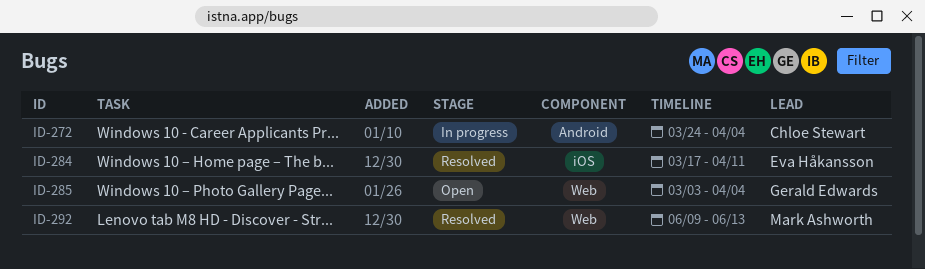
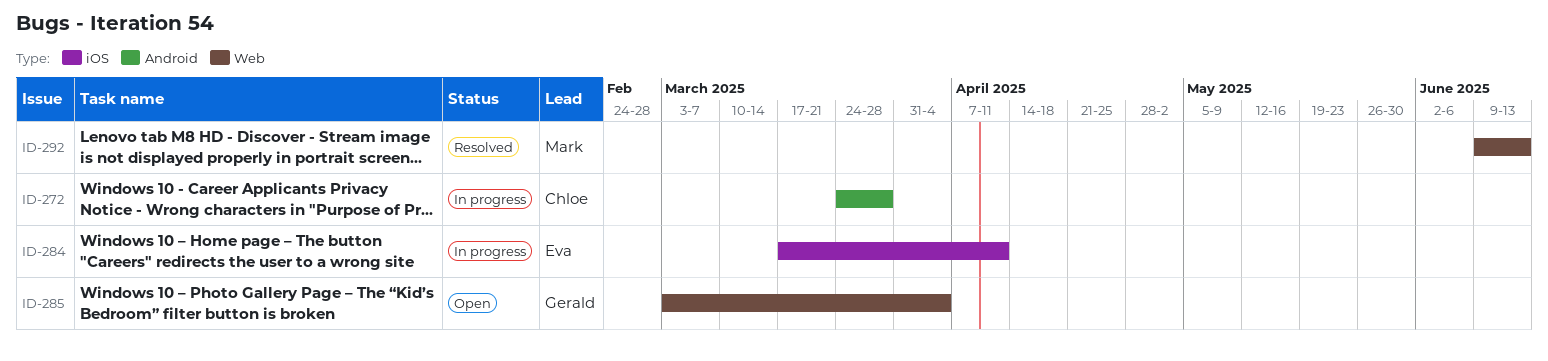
ID-272, due: Apr 4 -> Mar 28
ID-284, status: Resolved -> In progress

